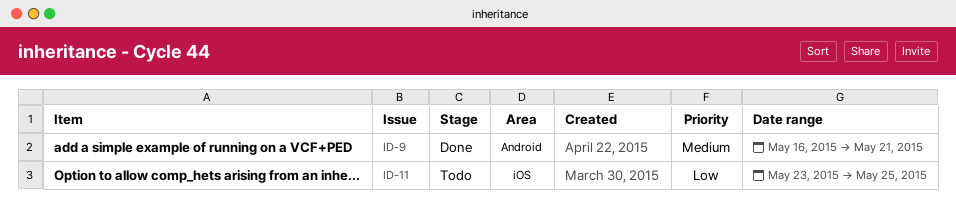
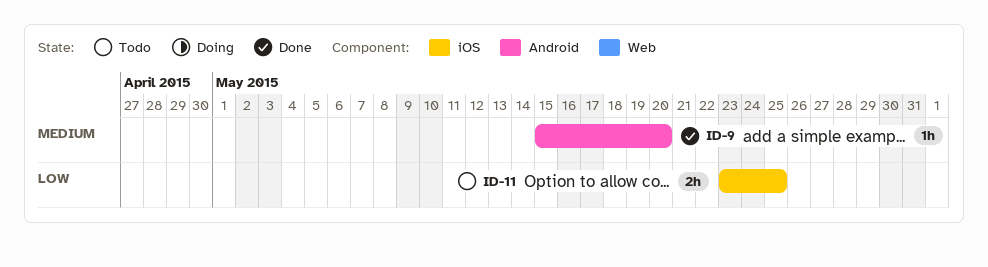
ID-9, start: May 16 -> May 15
ID-9, due: May 21 -> May 20

